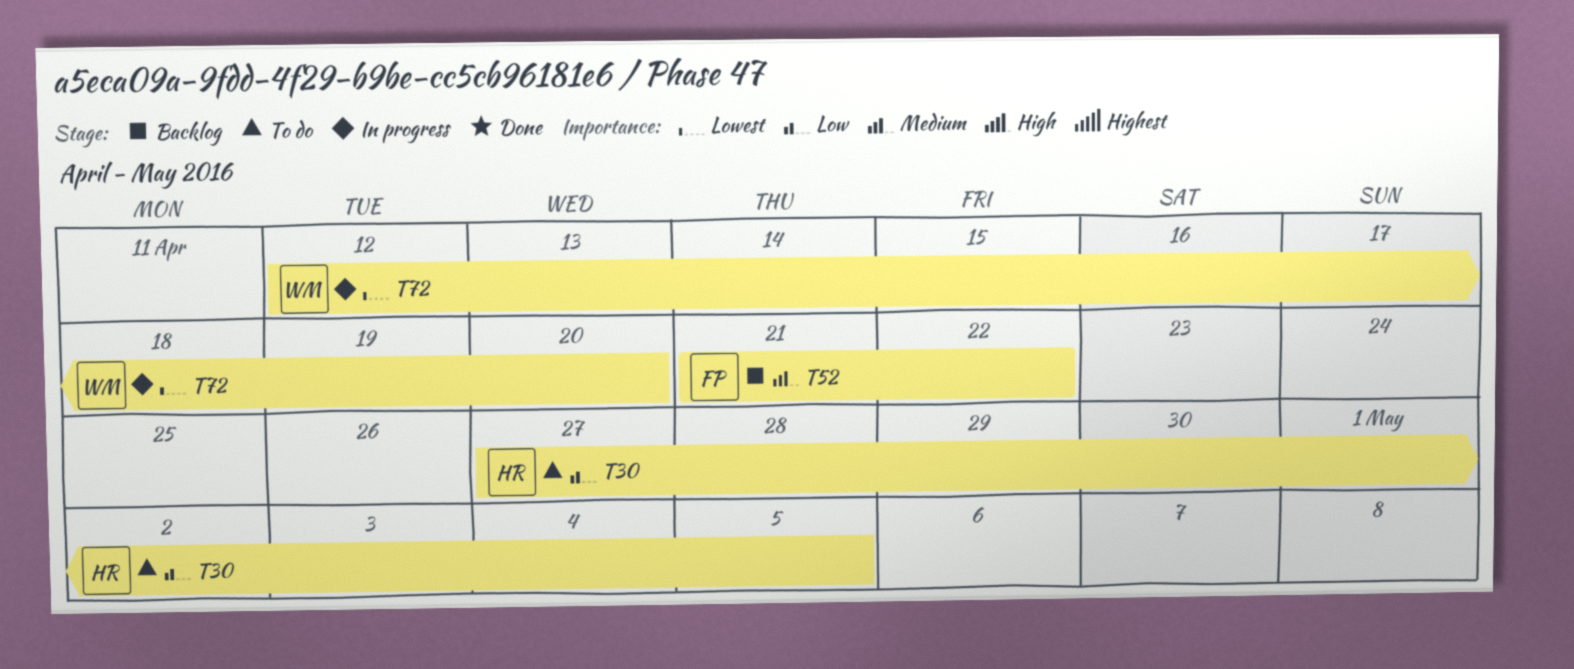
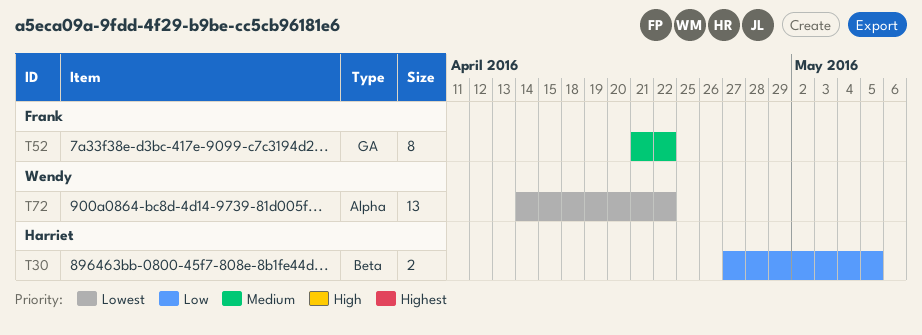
T72, start: Apr 12 -> Apr 14
T72, due: Apr 20 -> Apr 22

